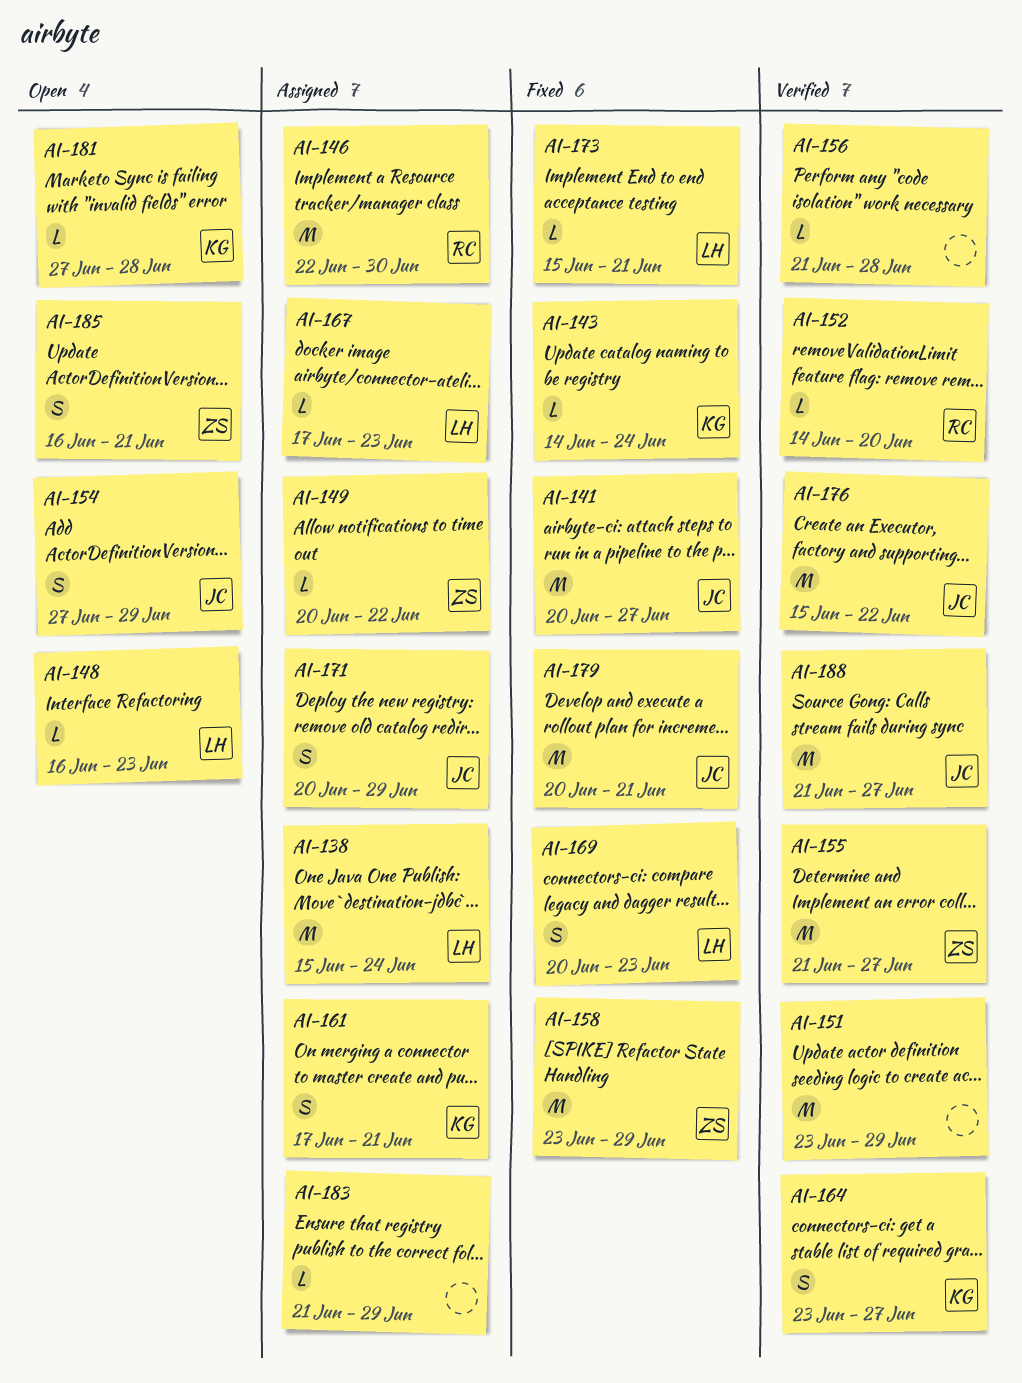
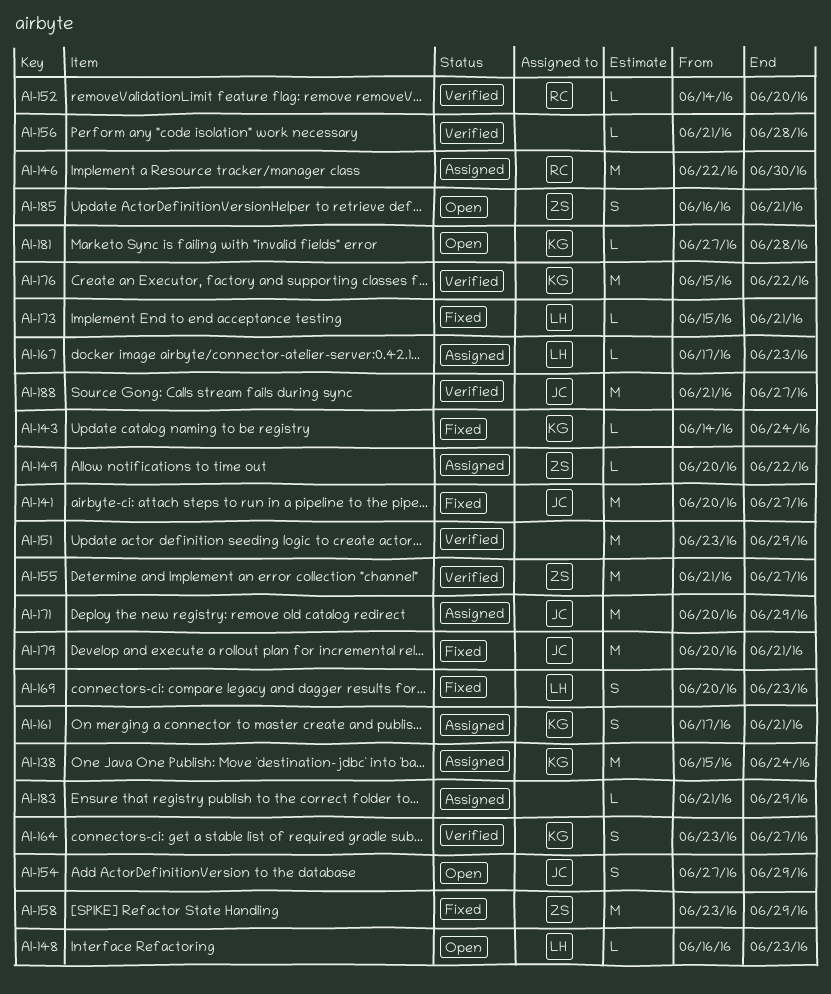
AI-138, owner: LH -> KG
AI-171, estimate: S -> M
AI-176, owner: JC -> KG

